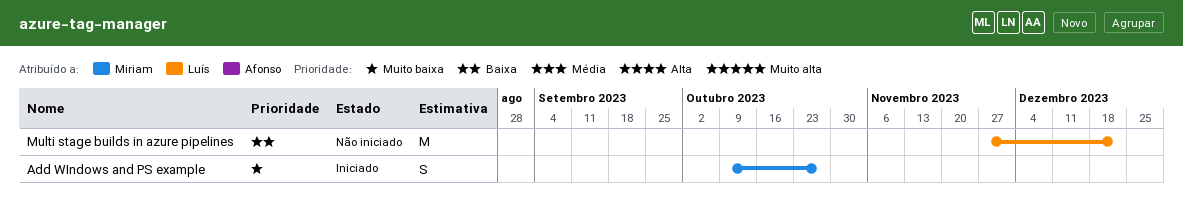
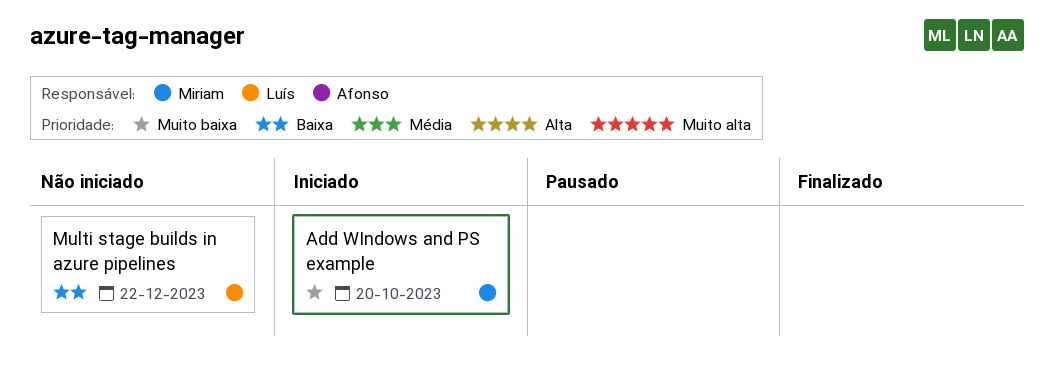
Add WIndows and PS example, due: Oct 27 -> Oct 20

